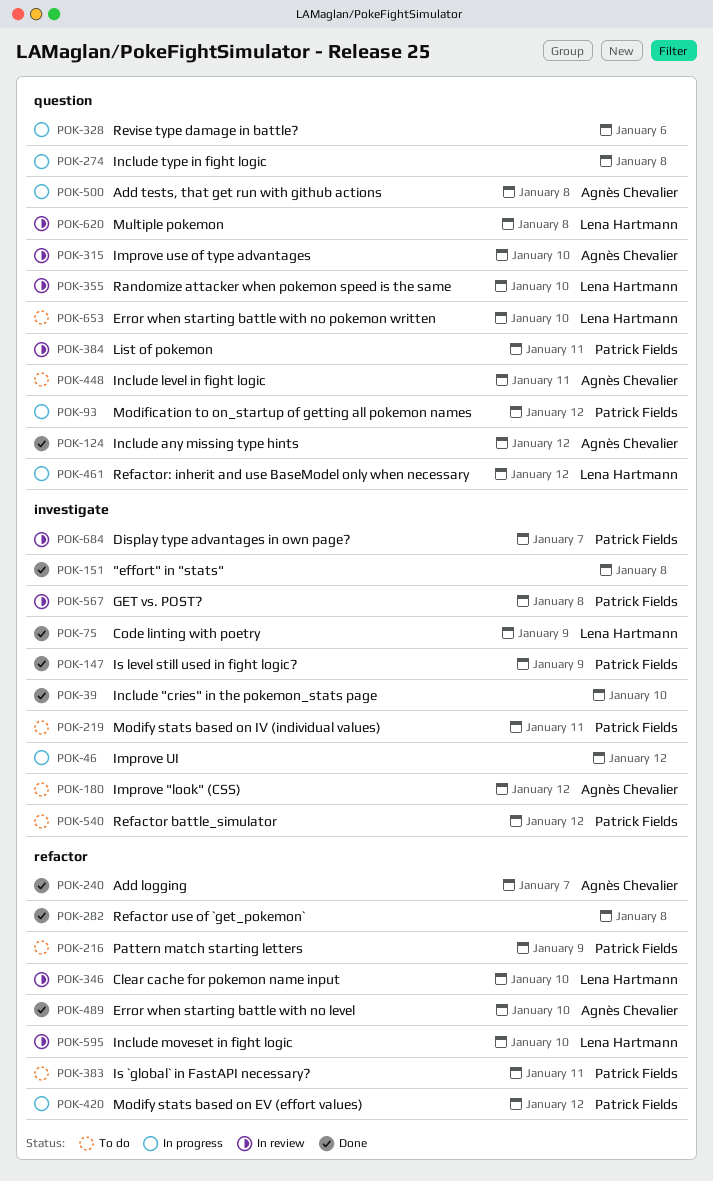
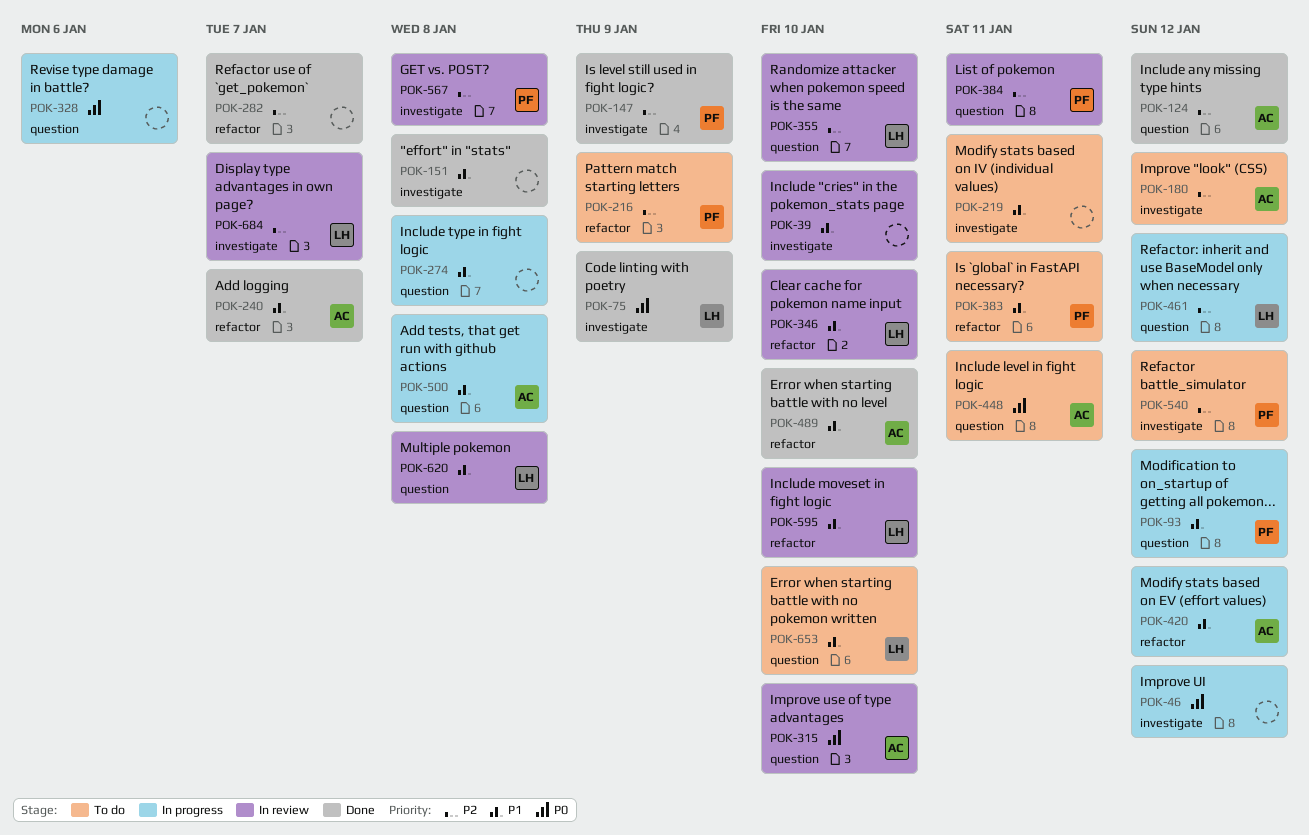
POK-39, status: Done -> In review
POK-219, owner: Patrick Fields -> none
POK-282, due: Jan 8 -> Jan 7
POK-420, owner: Patrick Fields -> Agnès Chevalier
POK-684, owner: Patrick Fields -> Lena Hartmann

